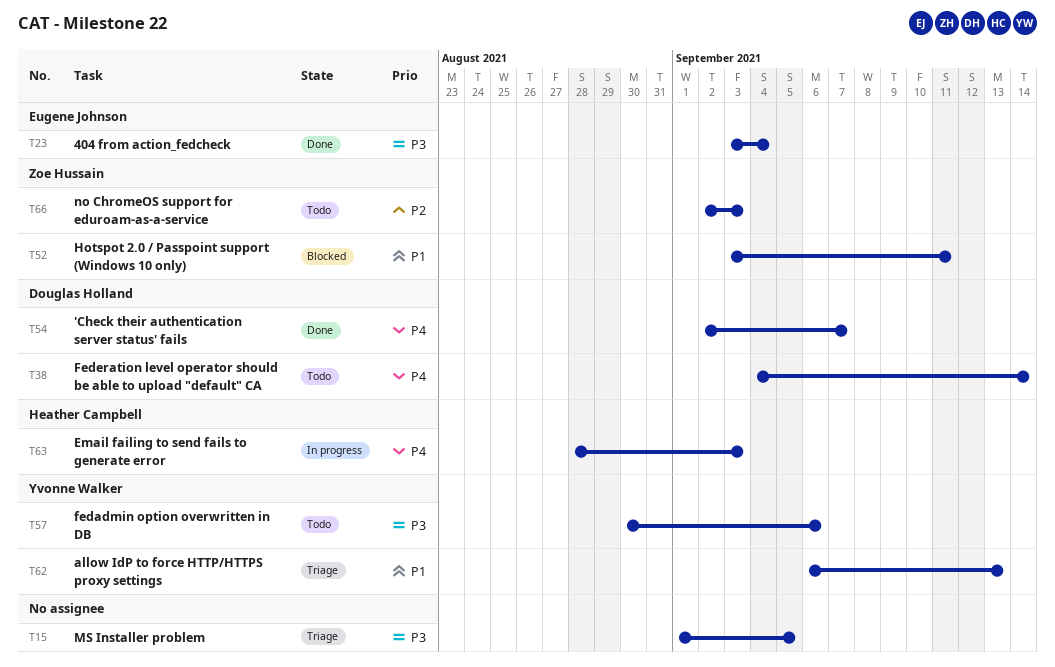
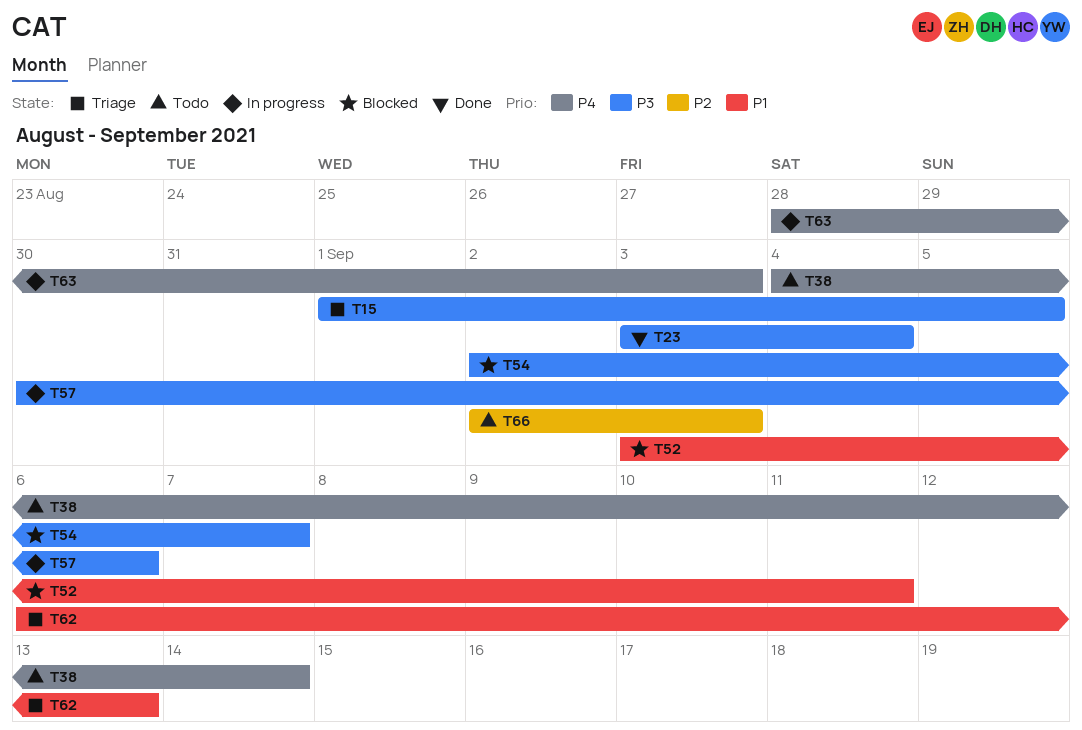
T54, status: Done -> Blocked
T54, priority: P4 -> P3
T57, status: Todo -> In progress

